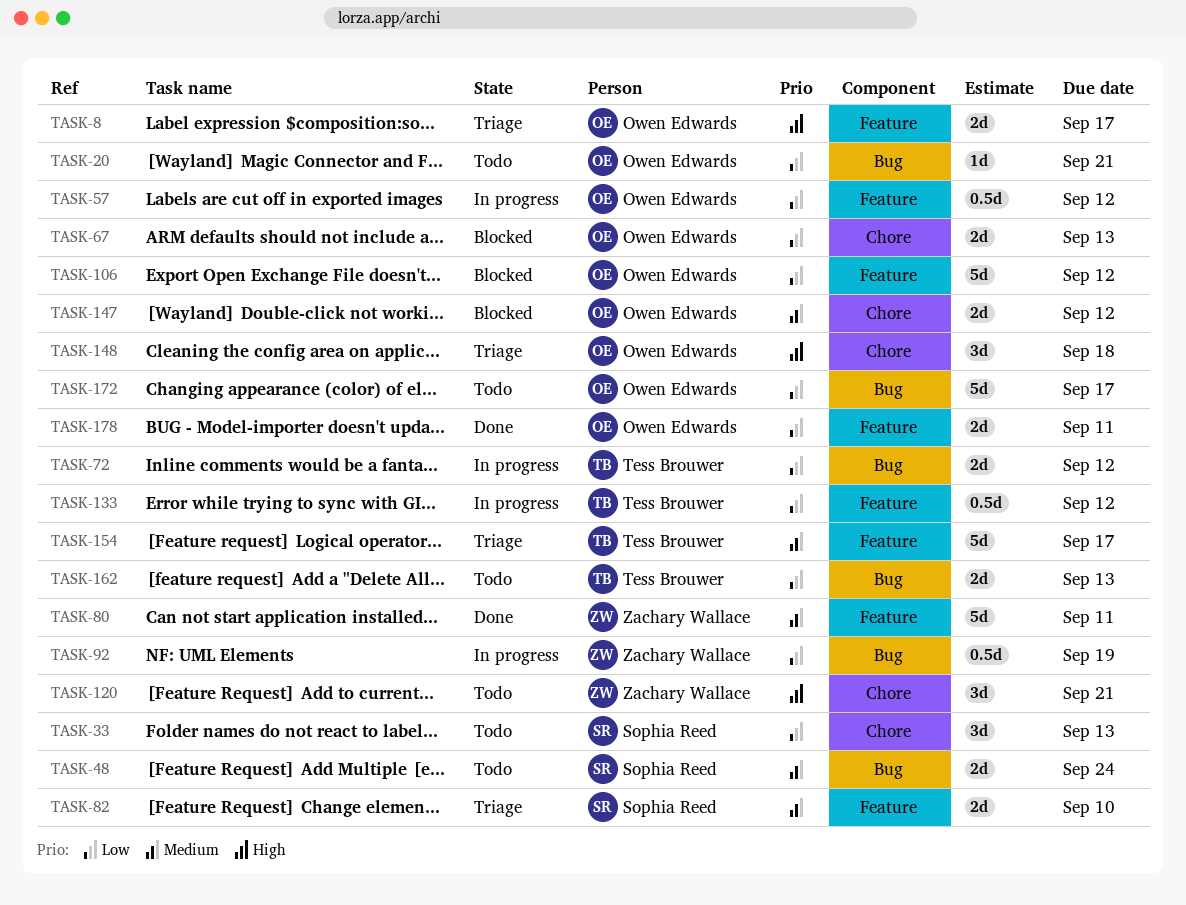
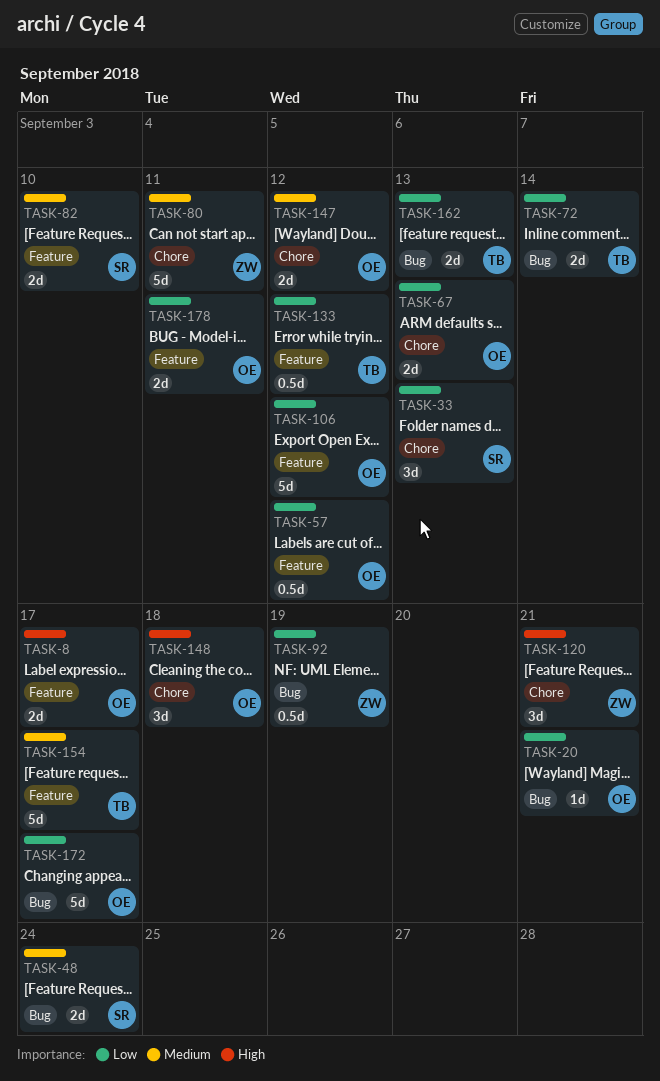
TASK-72, due: Sep 12 -> Sep 14
TASK-80, label: Feature -> Chore

